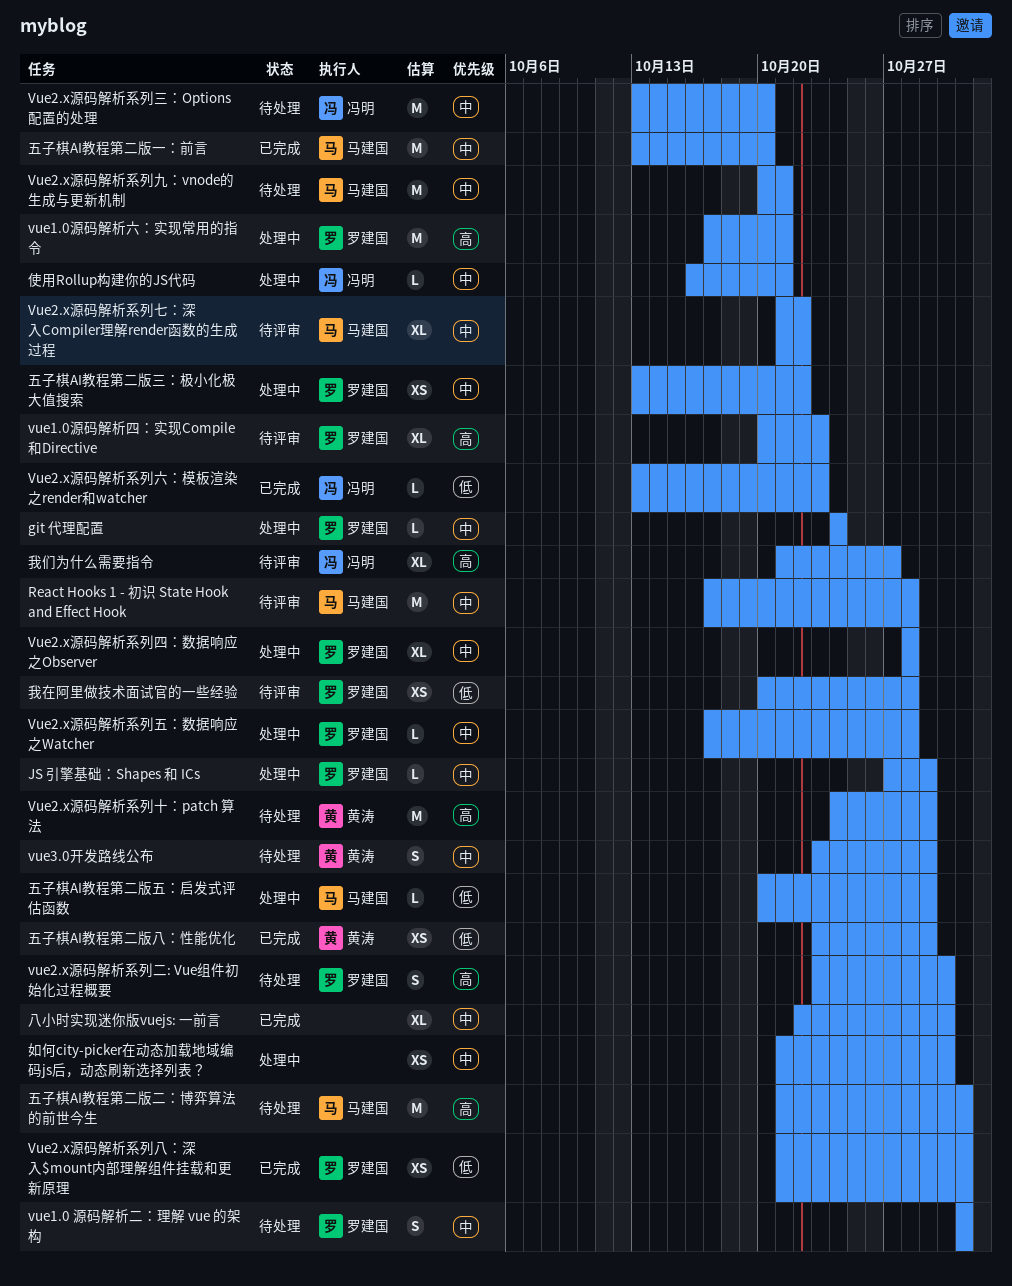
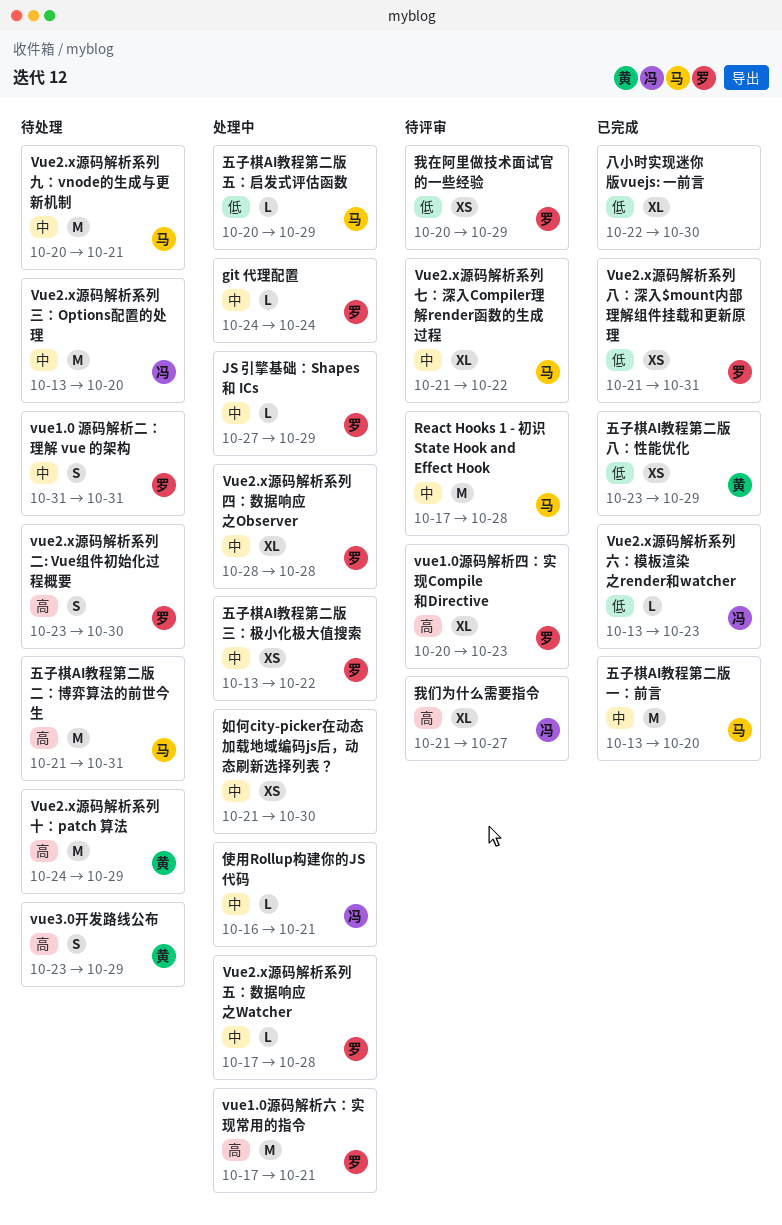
vue3.0开发路线公布, priority: 中 -> 高
八小时实现迷你版vuejs: 一前言, priority: 中 -> 低
我在阿里做技术面试官的一些经验, due: Oct 28 -> Oct 29

